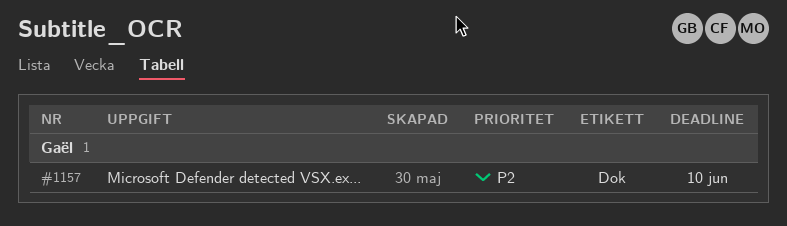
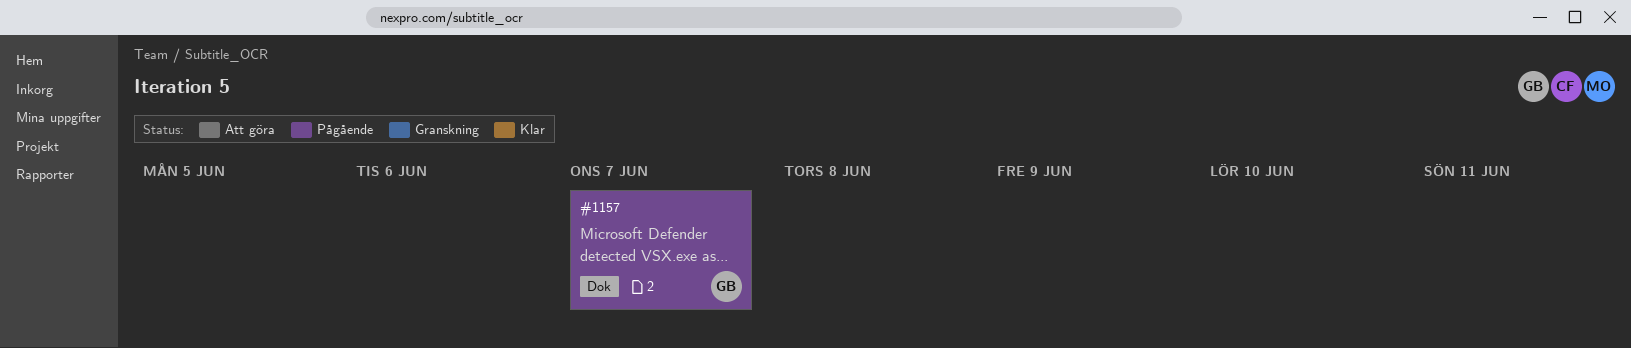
#1157, due: Jun 10 -> Jun 7

